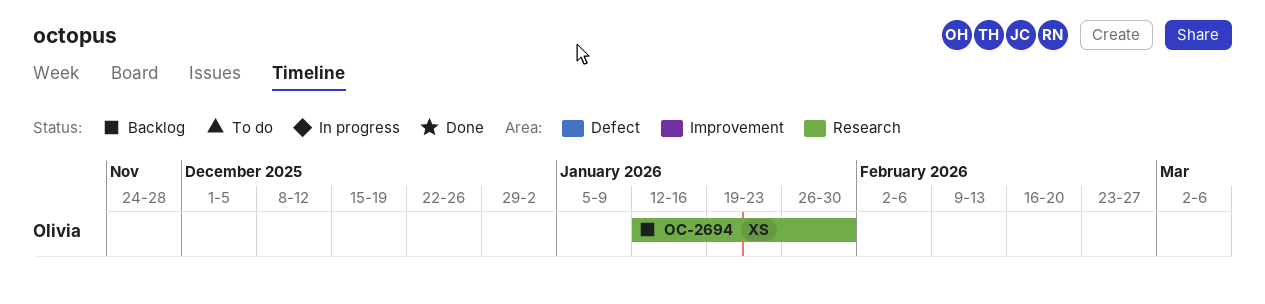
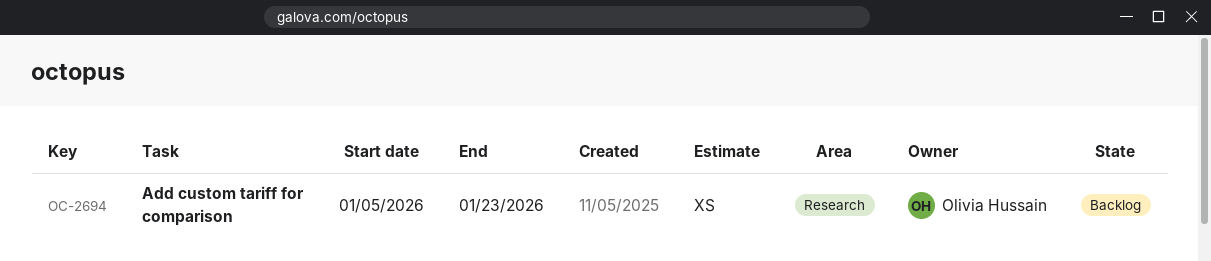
OC-2694, start: Jan 12 -> Jan 5
OC-2694, due: Jan 30 -> Jan 23

